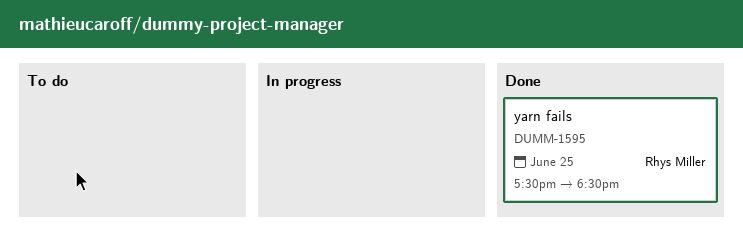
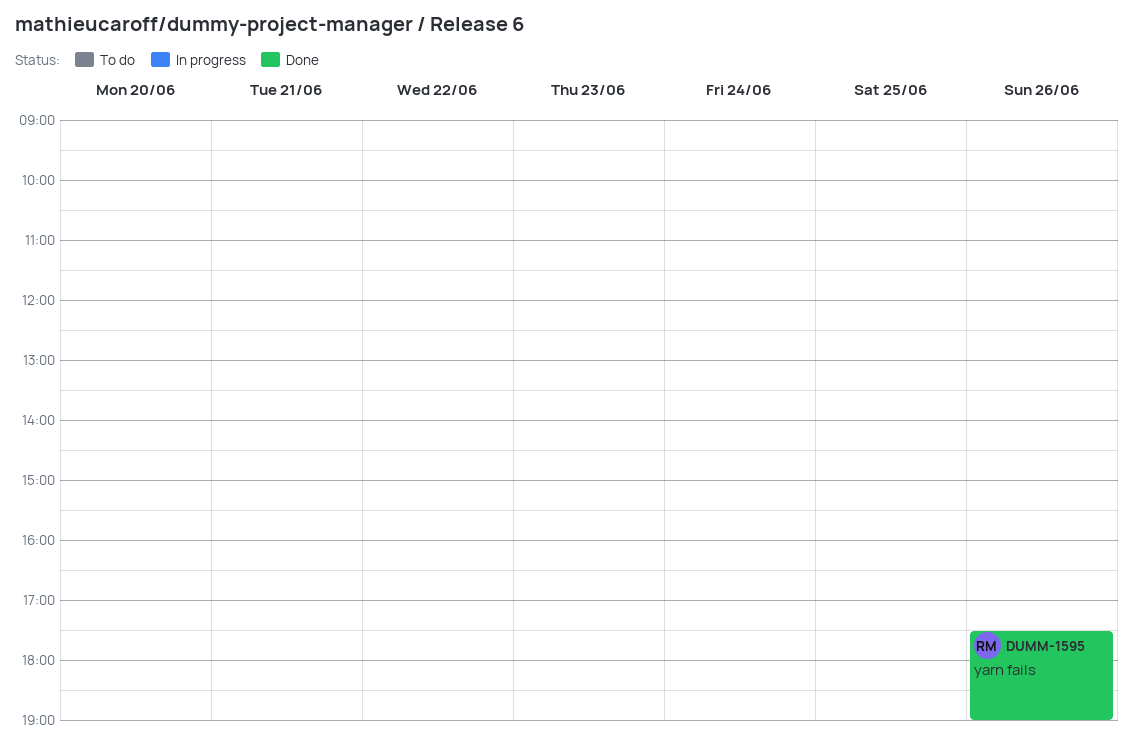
DUMM-1595, day: Jun 25 -> Jun 26
DUMM-1595, ends: 18:30 -> 19:00

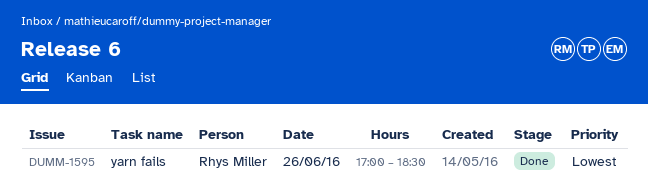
DUMM-1595, begins: 17:30 -> 17:00
DUMM-1595, ends: 19:00 -> 18:30

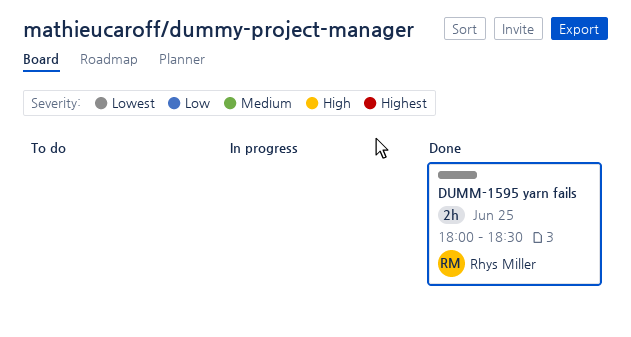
DUMM-1595, day: Jun 26 -> Jun 25
DUMM-1595, begins: 17:00 -> 18:00

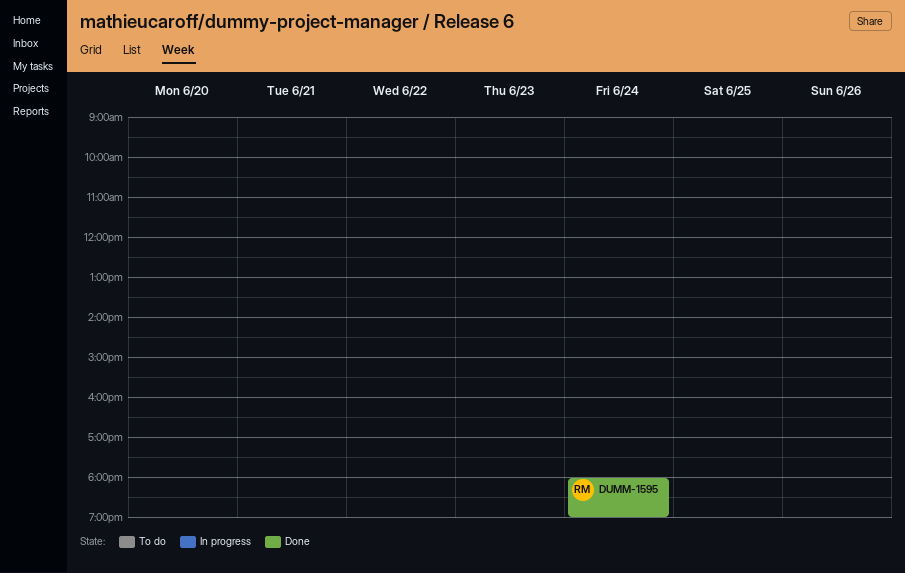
DUMM-1595, day: Jun 25 -> Jun 24
DUMM-1595, ends: 18:30 -> 19:00

